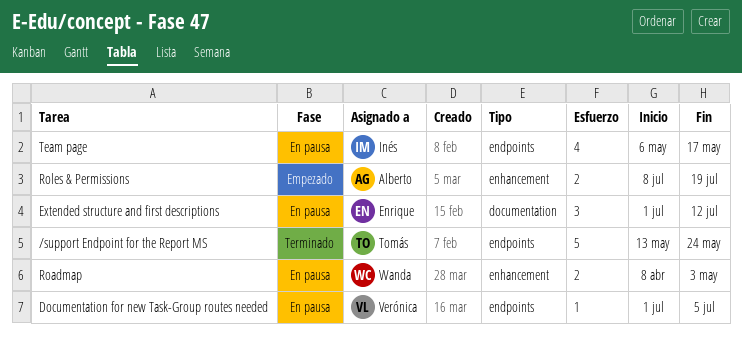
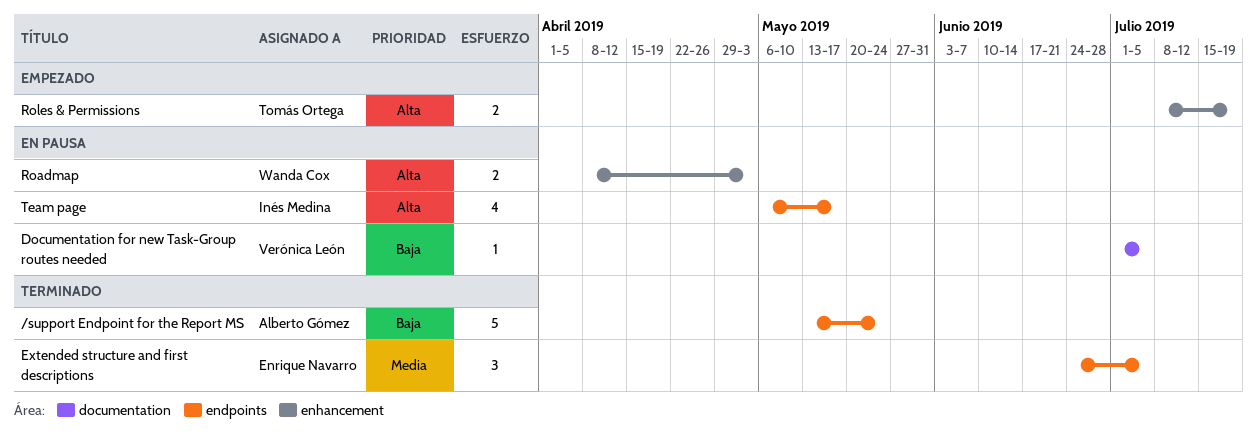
/support Endpoint for the Report MS, owner: Tomás Ortega -> Alberto Gómez
Documentation for new Task-Group routes needed, label: endpoints -> documentation
Extended structure and first descriptions, status: En pausa -> Terminado
Extended structure and first descriptions, label: documentation -> endpoints
Extended structure and first descriptions, start: Jul 1 -> Jun 24
Extended structure and first descriptions, due: Jul 12 -> Jul 5
Roles & Permissions, owner: Alberto Gómez -> Tomás Ortega

